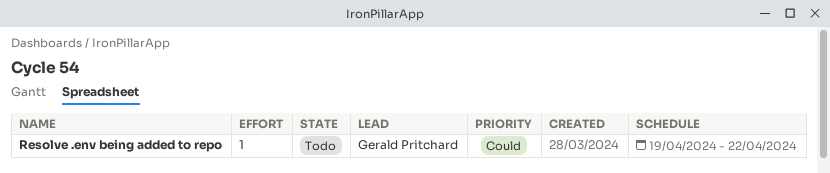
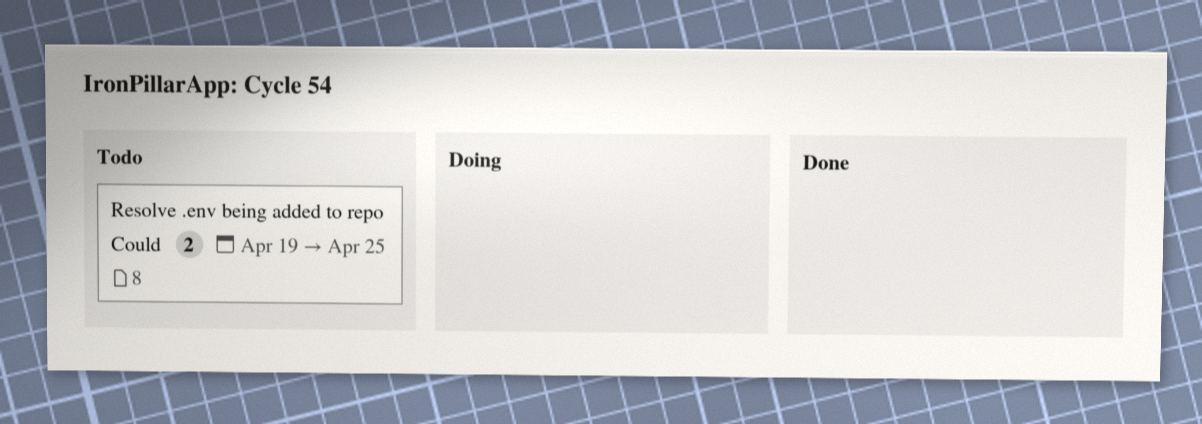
Resolve .env being added to repo, estimate: 1 -> 2
Resolve .env being added to repo, due: Apr 22 -> Apr 25

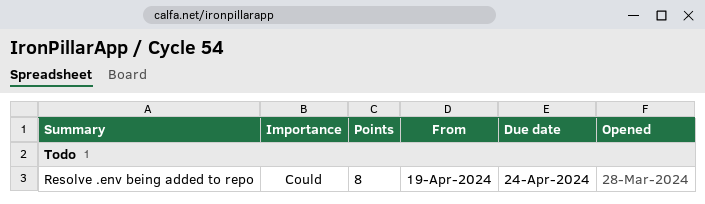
Resolve .env being added to repo, estimate: 2 -> 8
Resolve .env being added to repo, due: Apr 25 -> Apr 24

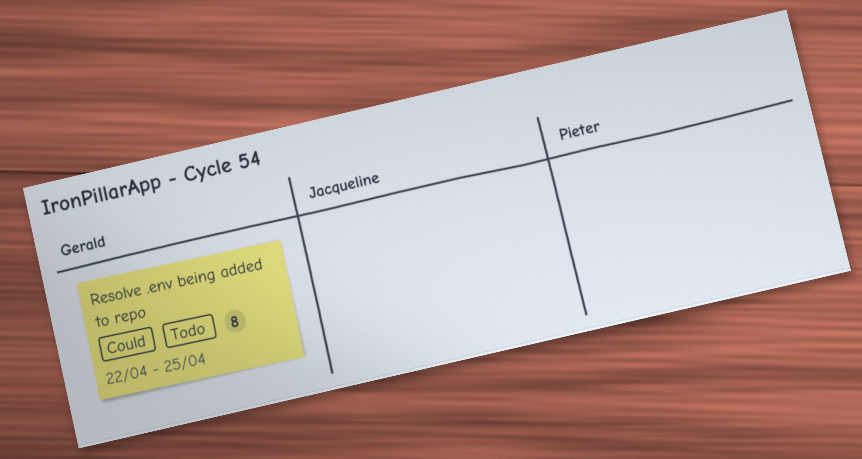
Resolve .env being added to repo, start: Apr 19 -> Apr 22
Resolve .env being added to repo, due: Apr 24 -> Apr 25

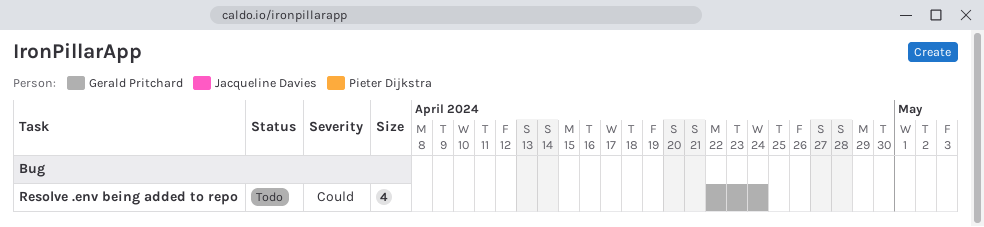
Resolve .env being added to repo, estimate: 8 -> 4
Resolve .env being added to repo, due: Apr 25 -> Apr 24

